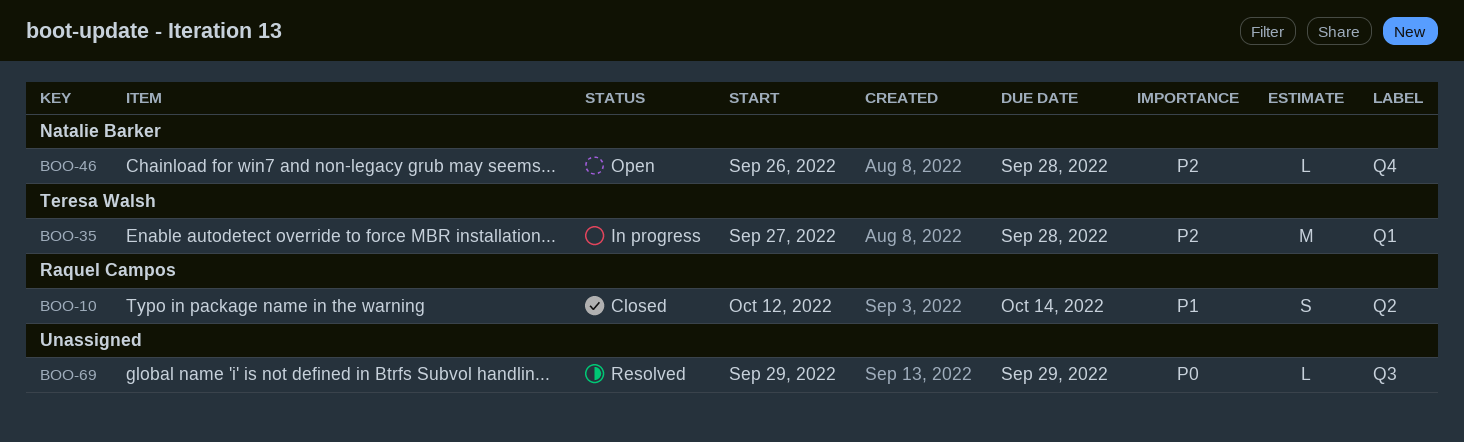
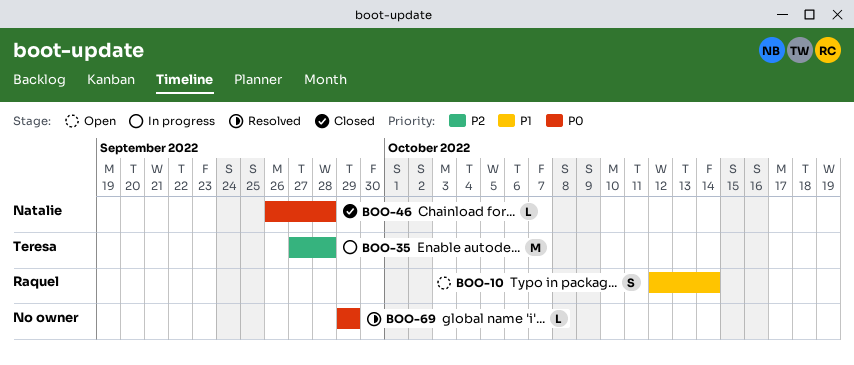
BOO-10, status: Closed -> Open
BOO-46, status: Open -> Closed
BOO-46, priority: P2 -> P0

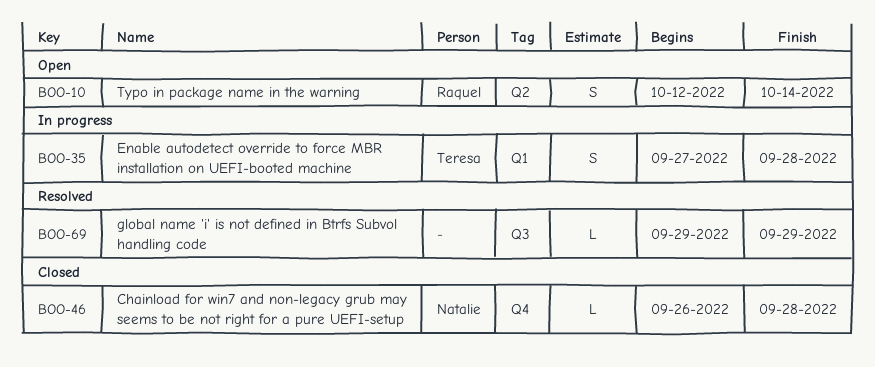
BOO-35, estimate: M -> S

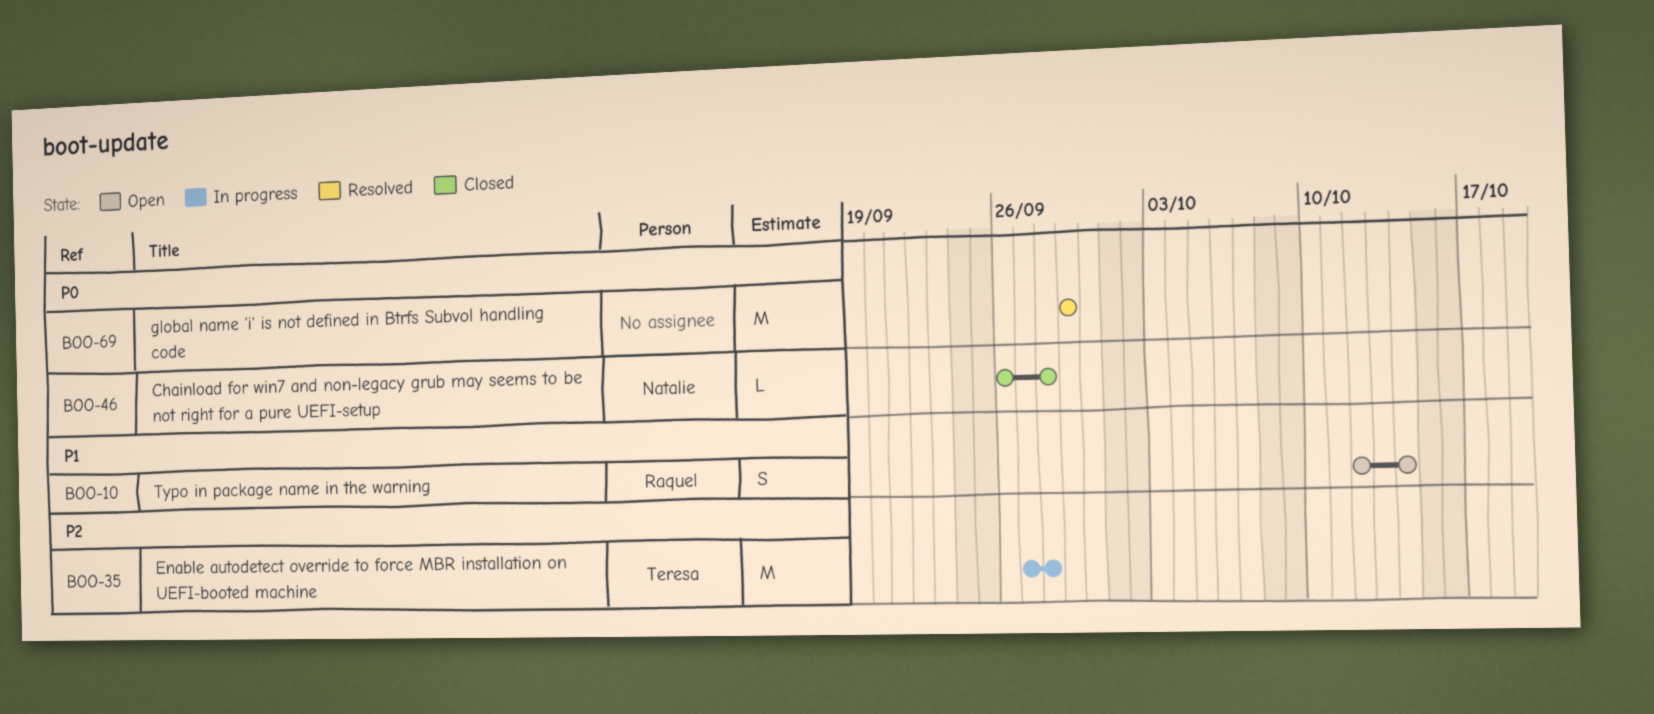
BOO-35, estimate: S -> M
BOO-69, estimate: L -> M

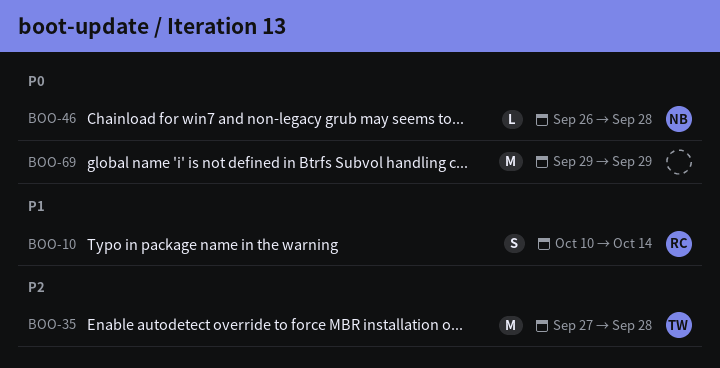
BOO-10, start: Oct 12 -> Oct 10

